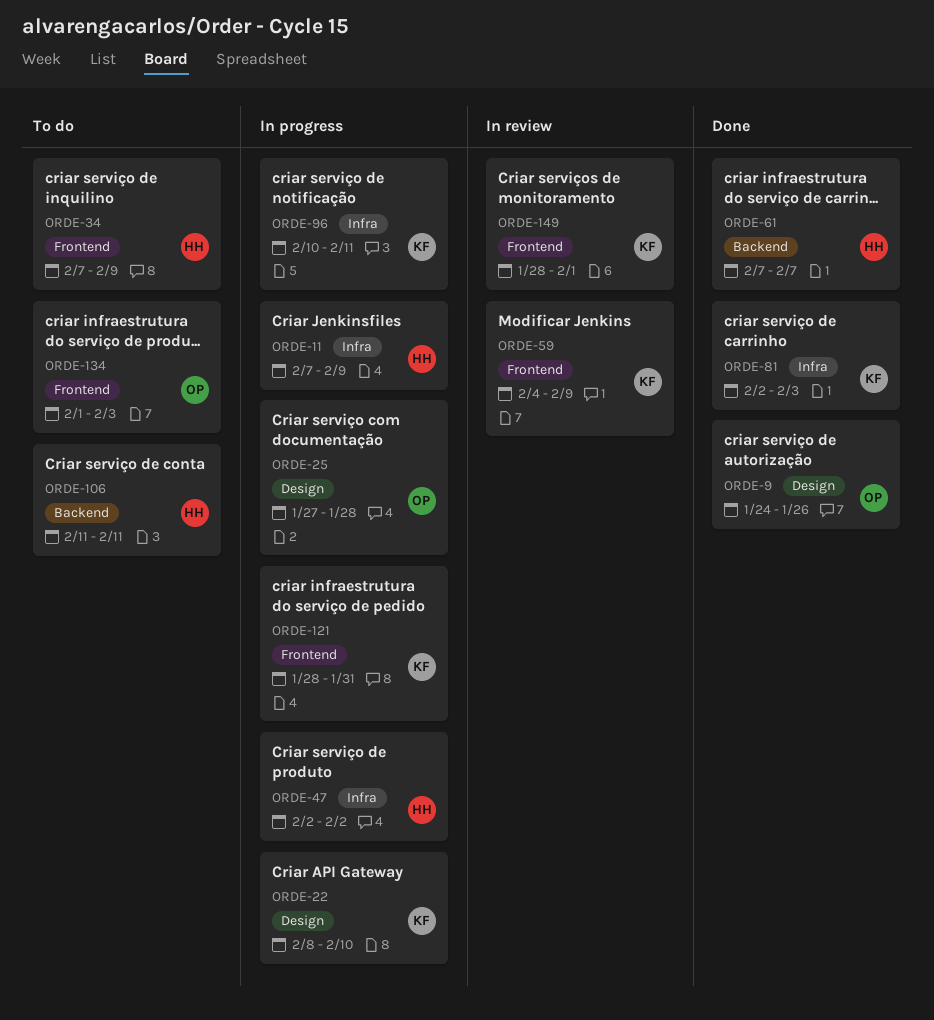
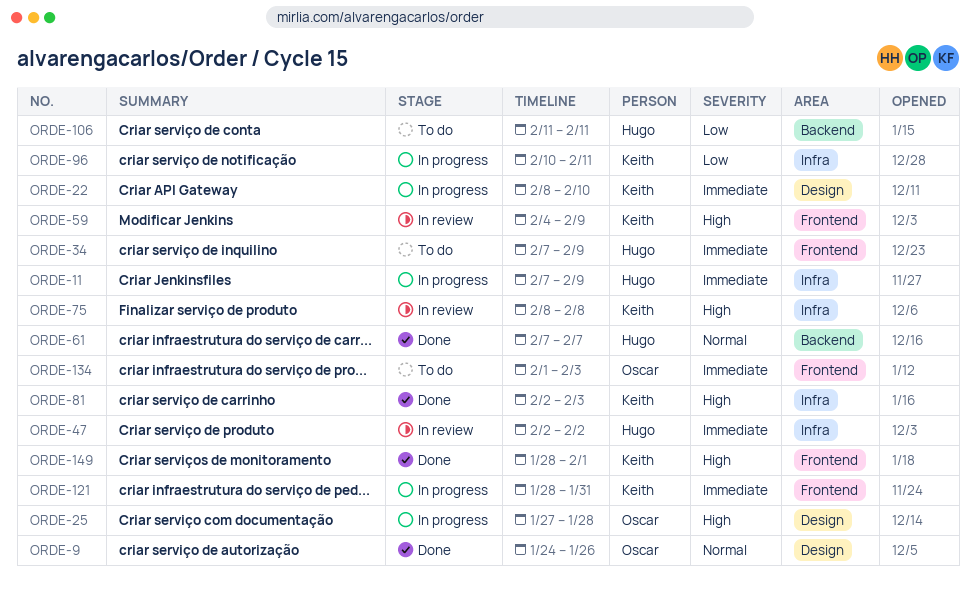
ORDE-47, status: In progress -> In review
ORDE-75: none -> present
ORDE-149, status: In review -> Done

